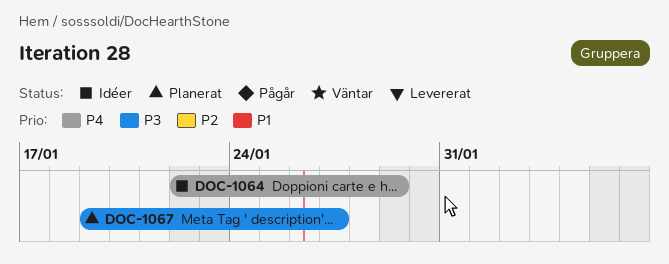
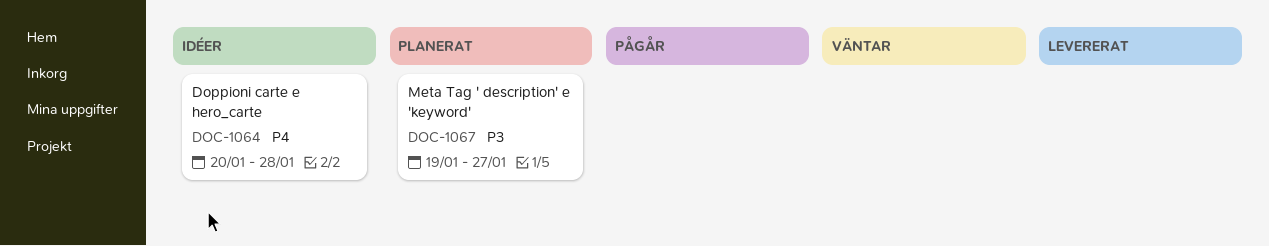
DOC-1064, start: Jan 22 -> Jan 20
DOC-1064, due: Jan 29 -> Jan 28

